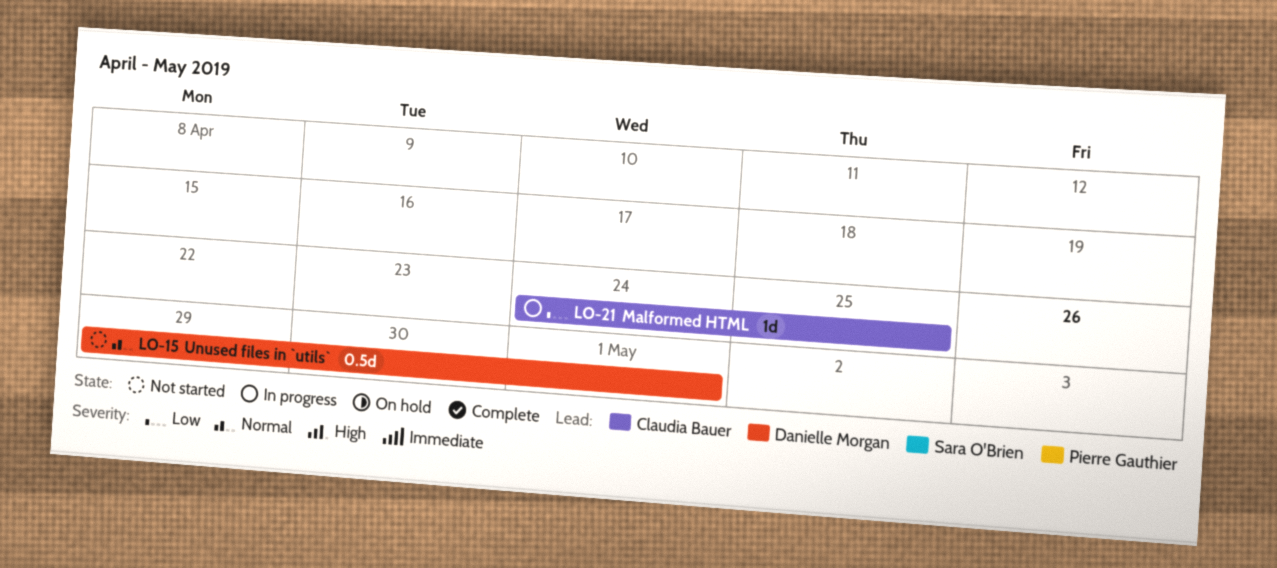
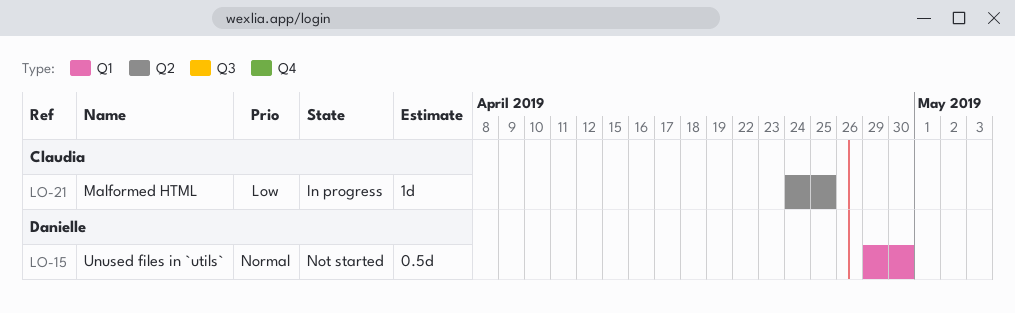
LO-15, due: May 1 -> Apr 30

